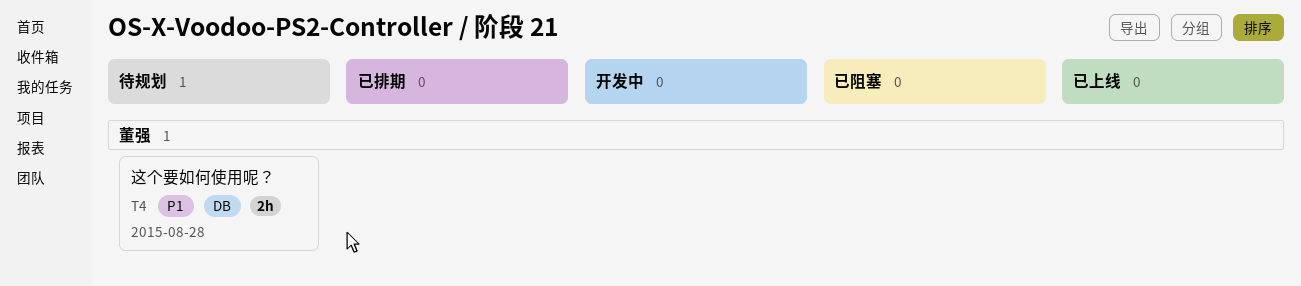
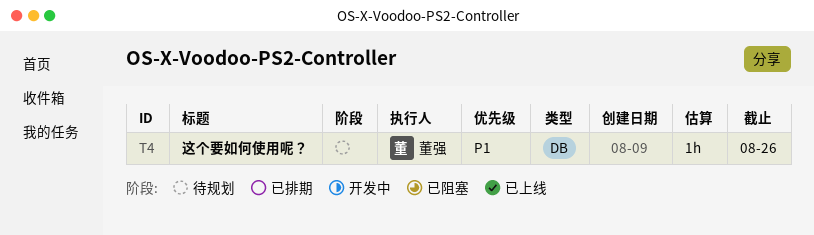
T4, estimate: 2h -> 1h
T4, due: Aug 28 -> Aug 26

